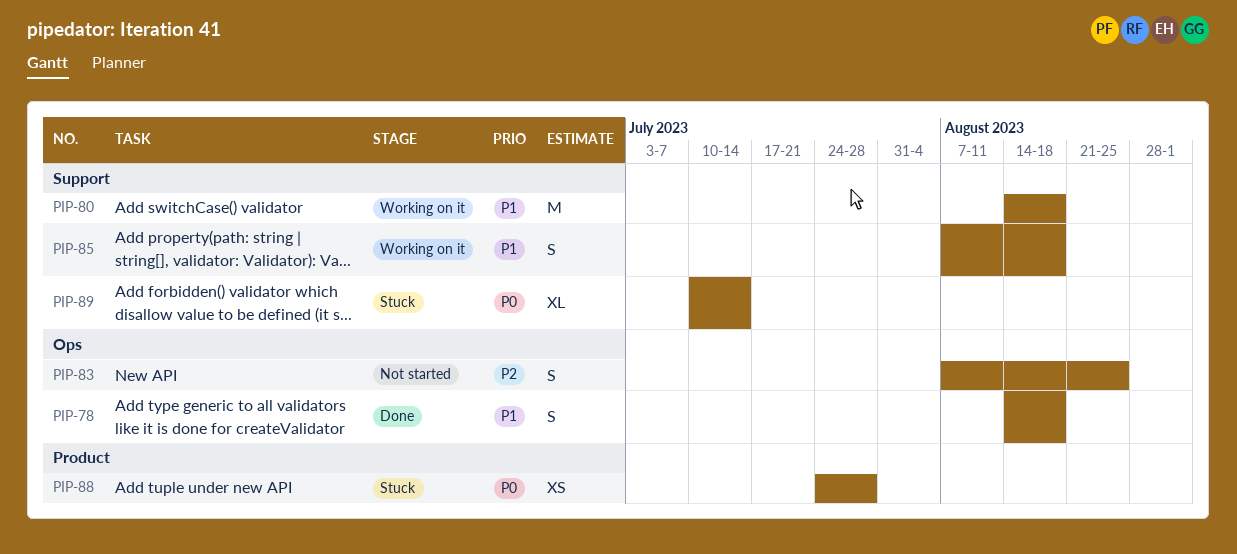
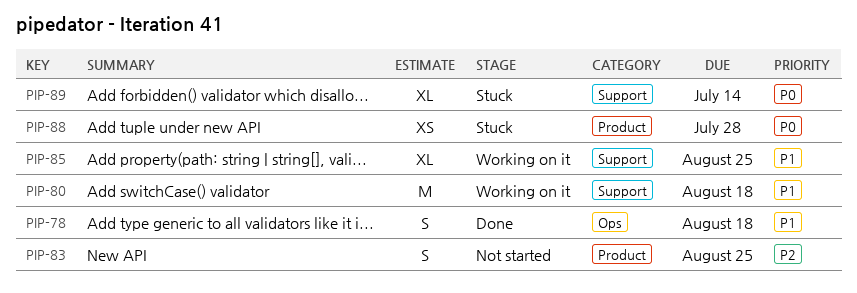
PIP-83, label: Ops -> Product
PIP-85, estimate: S -> XL
PIP-85, due: Aug 18 -> Aug 25

